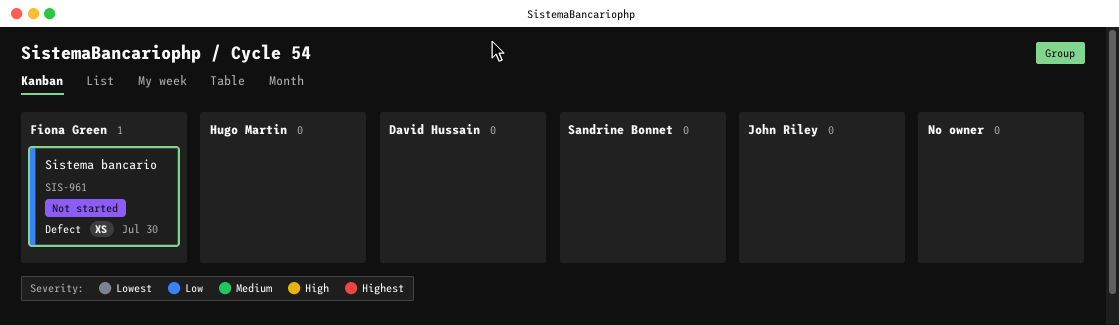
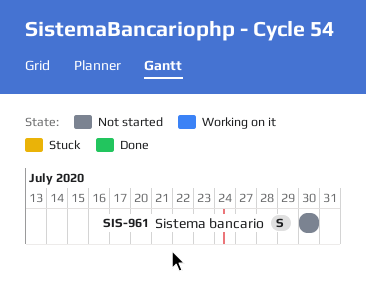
SIS-961, estimate: XS -> S

